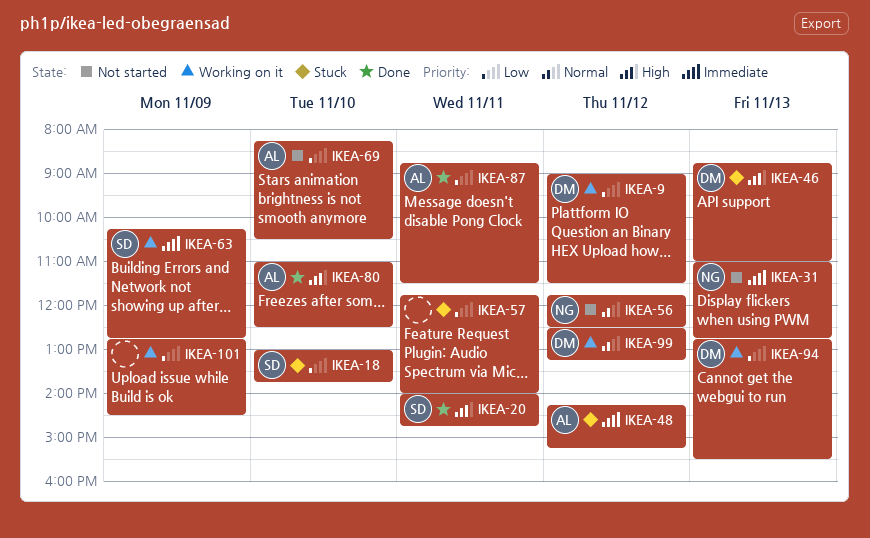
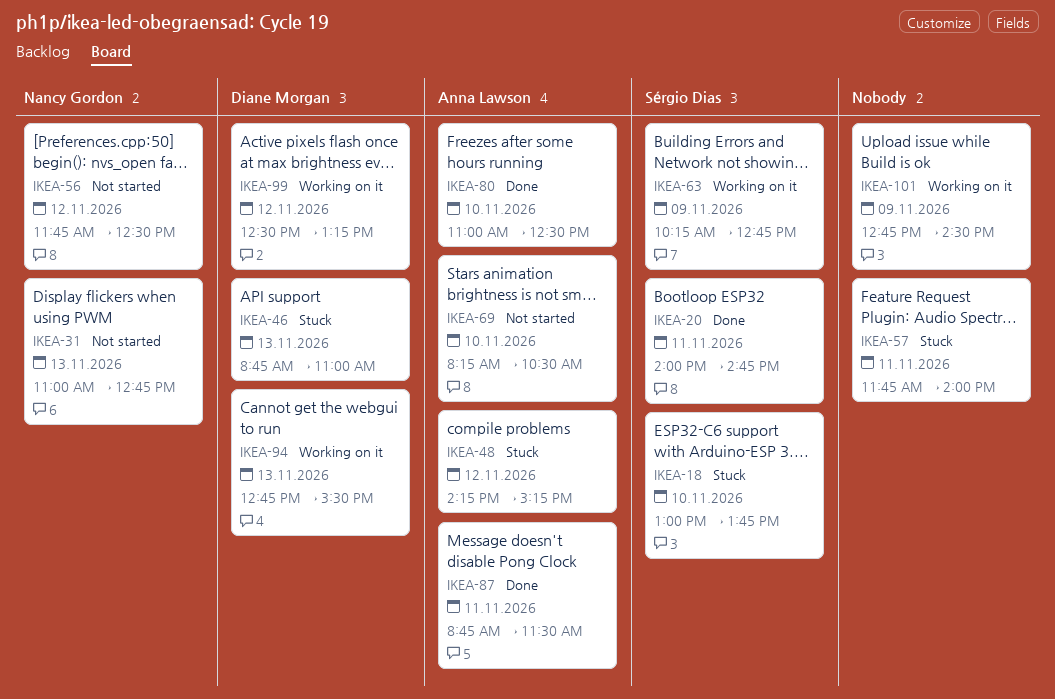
IKEA-9: present -> none

